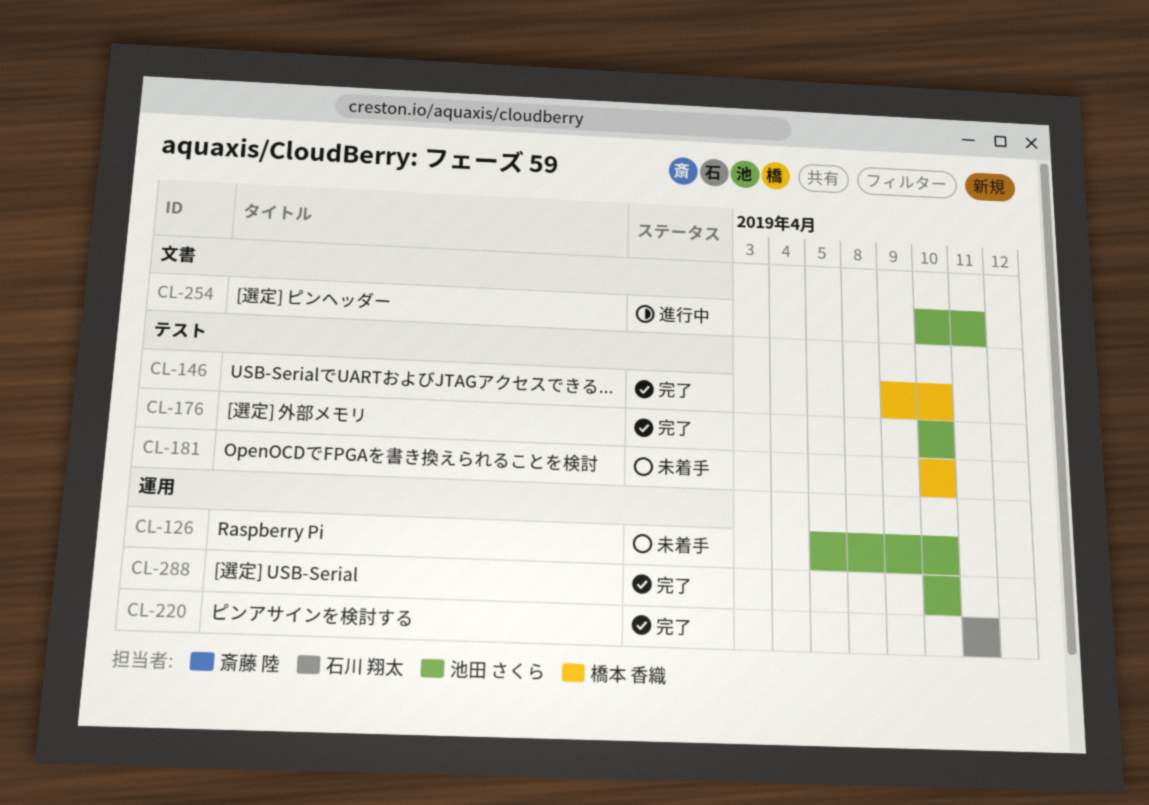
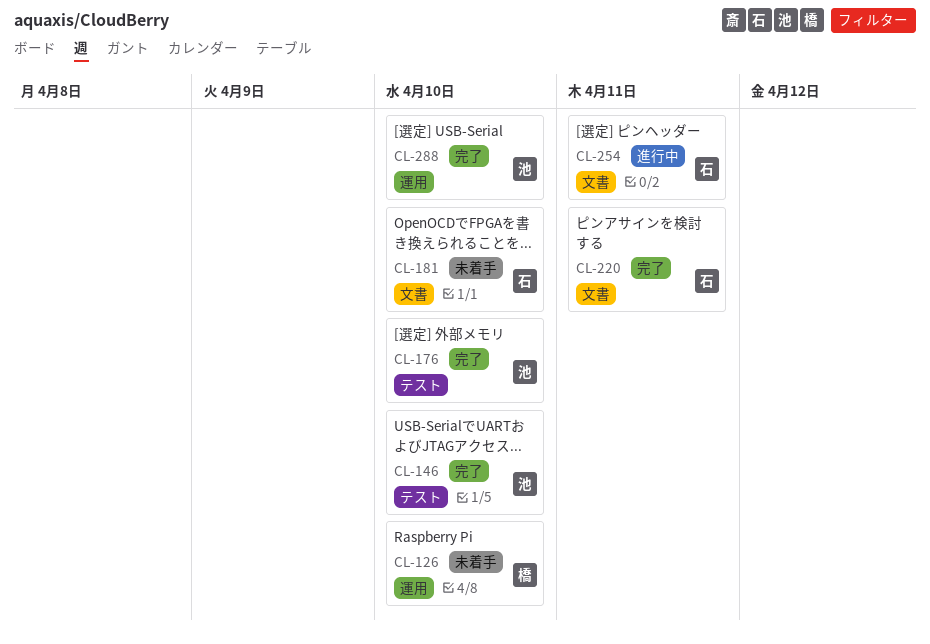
CL-126, owner: 池田 さくら -> 橋本 香織
CL-146, owner: 橋本 香織 -> 池田 さくら
CL-181, owner: 橋本 香織 -> 石川 翔太
CL-181, label: テスト -> 文書
CL-220, label: 運用 -> 文書
CL-254, owner: 池田 さくら -> 石川 翔太

